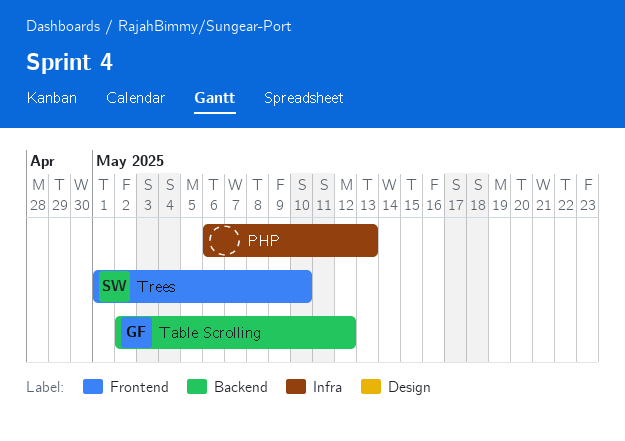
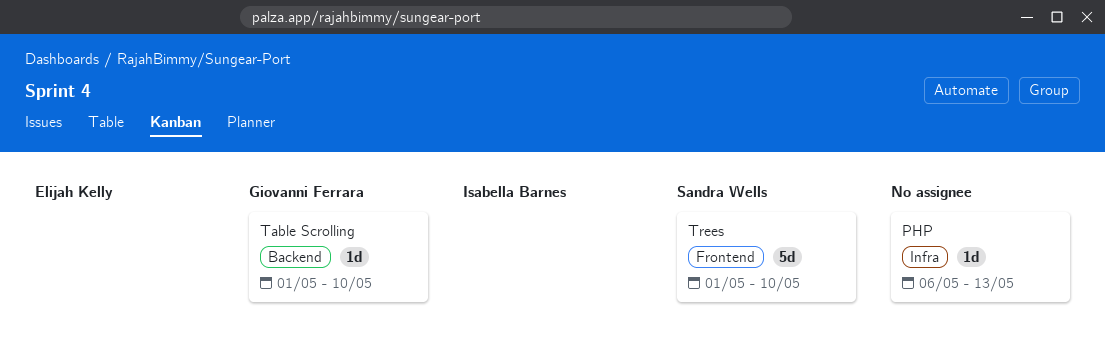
Table Scrolling, start: May 2 -> May 1
Table Scrolling, due: May 12 -> May 10

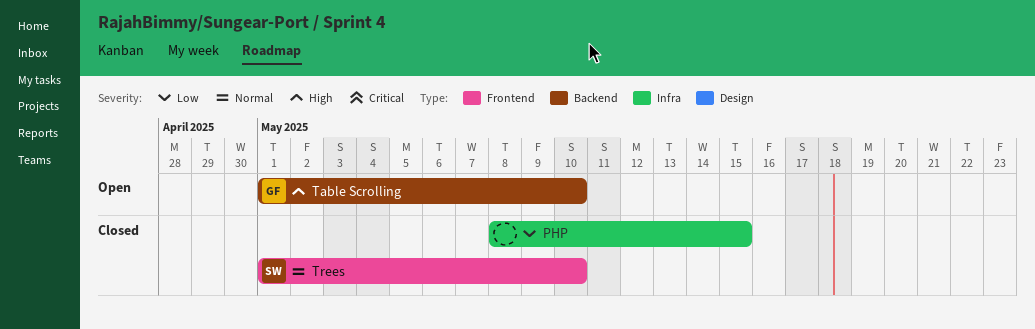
PHP, start: May 6 -> May 8
PHP, due: May 13 -> May 15

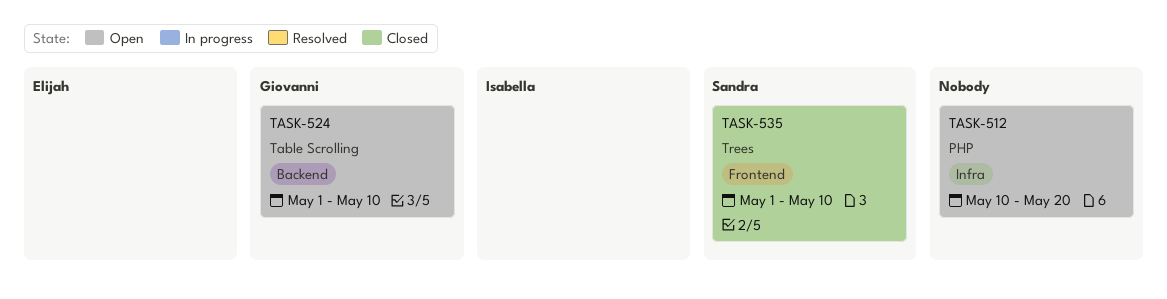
PHP, status: Closed -> Open
PHP, start: May 8 -> May 10
PHP, due: May 15 -> May 20

